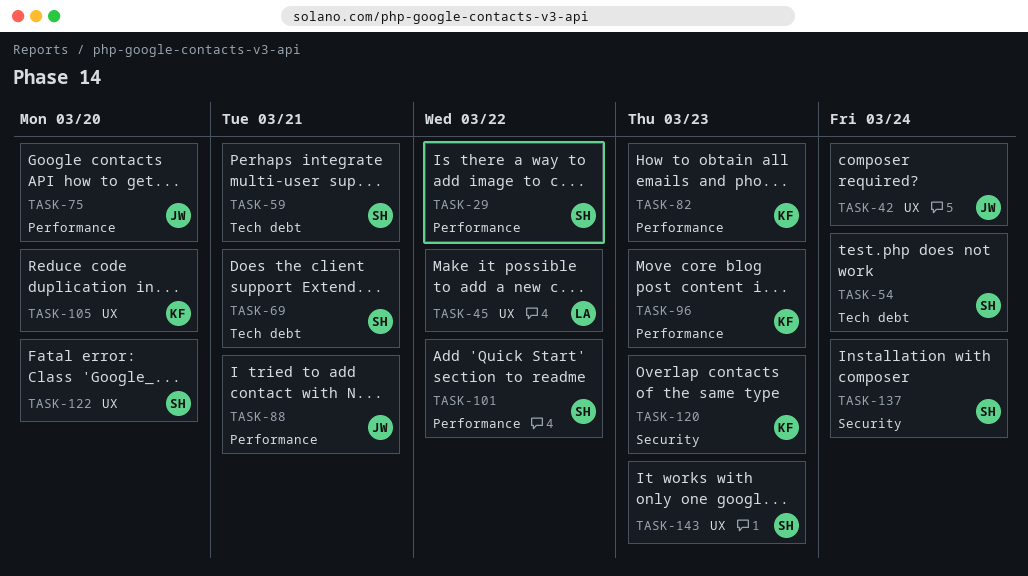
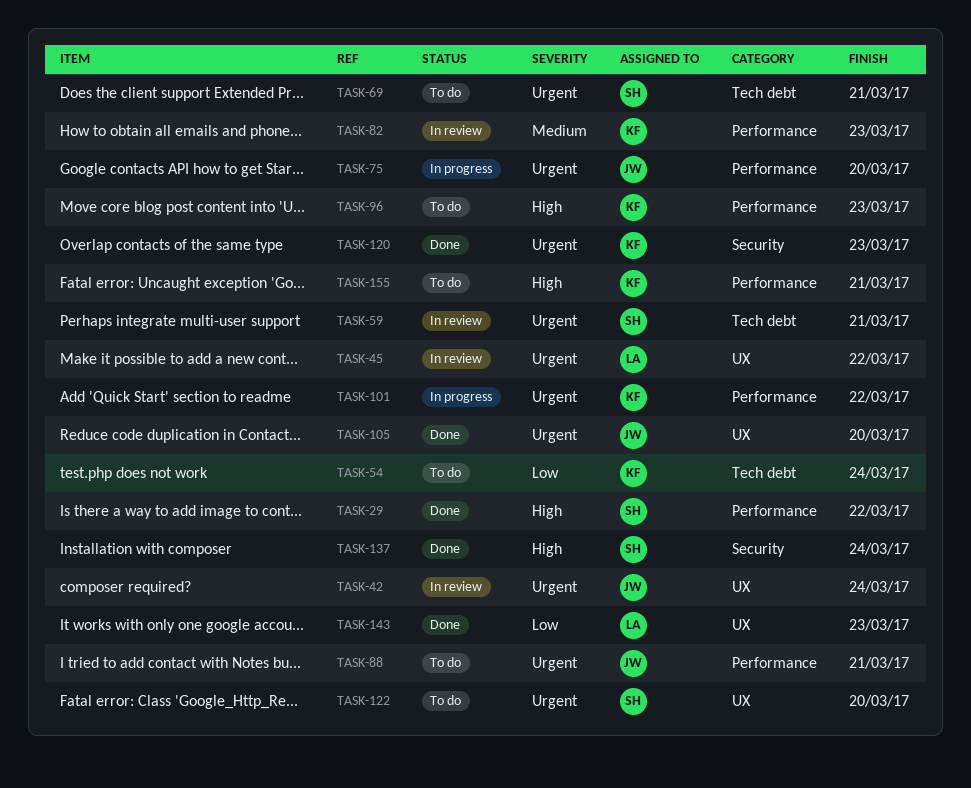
TASK-54, owner: SH -> KF
TASK-101, owner: SH -> KF
TASK-105, owner: KF -> JW
TASK-143, owner: SH -> LA
TASK-155: none -> present

